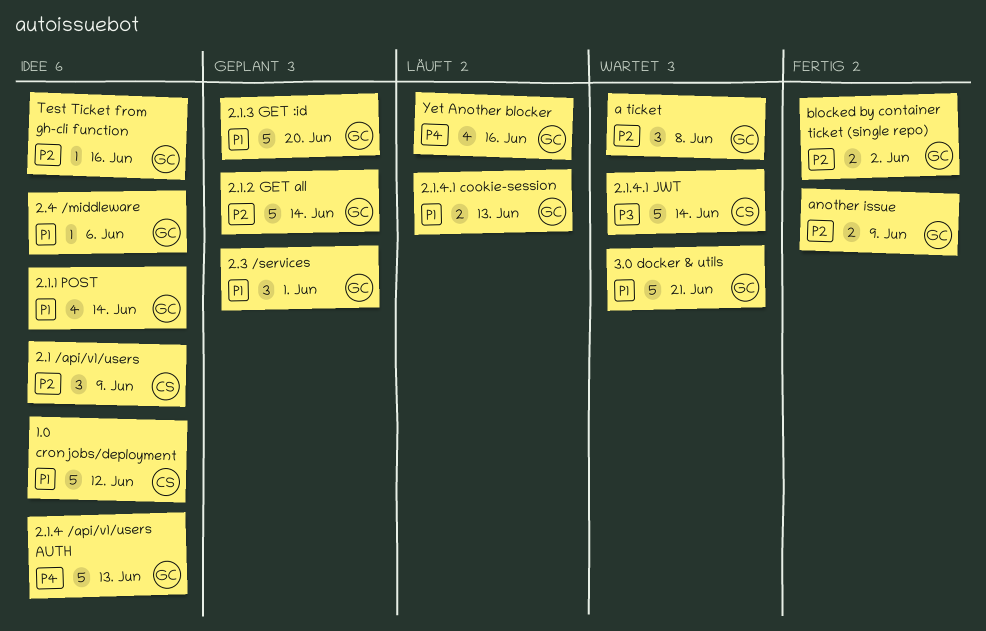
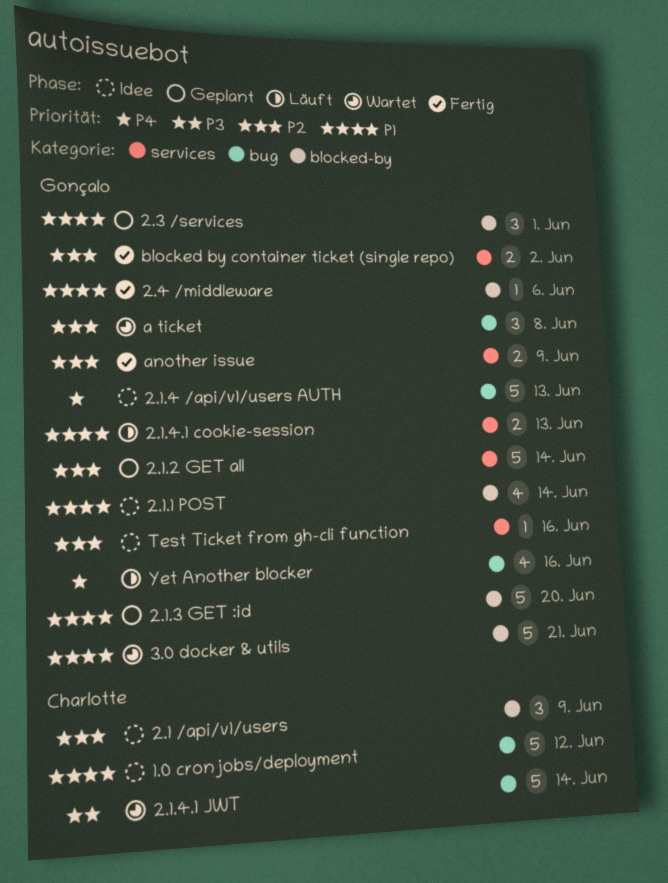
2.4 /middleware, status: Idee -> Fertig

